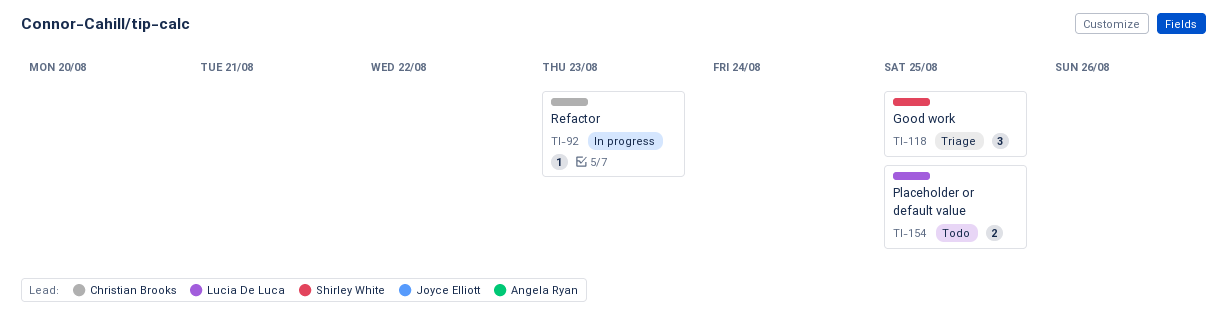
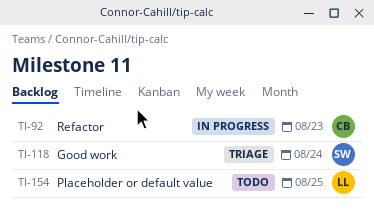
TI-118, due: Aug 25 -> Aug 24

